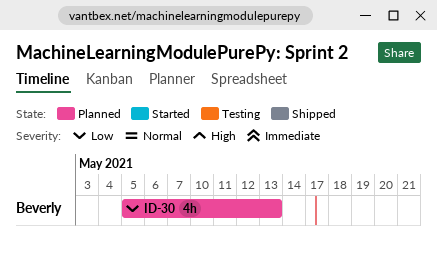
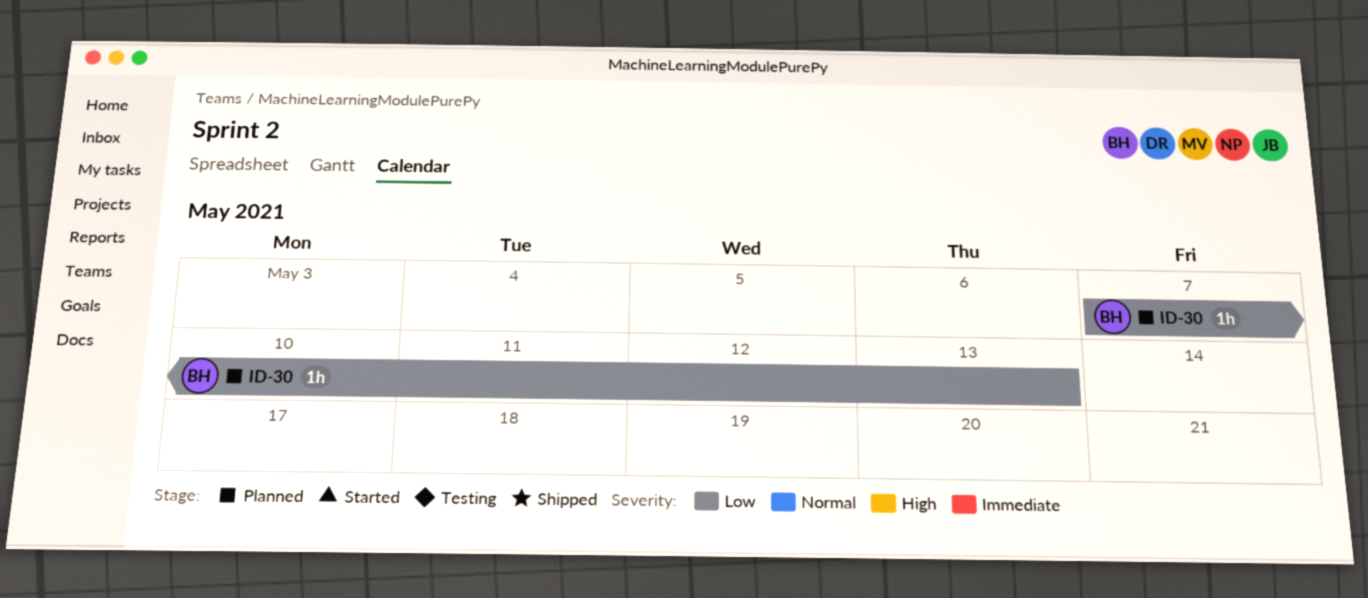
ID-30, estimate: 4h -> 1h
ID-30, start: May 5 -> May 7

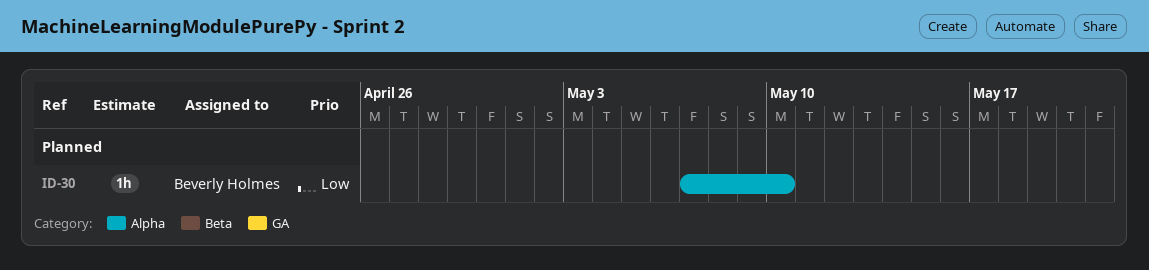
ID-30, due: May 13 -> May 10

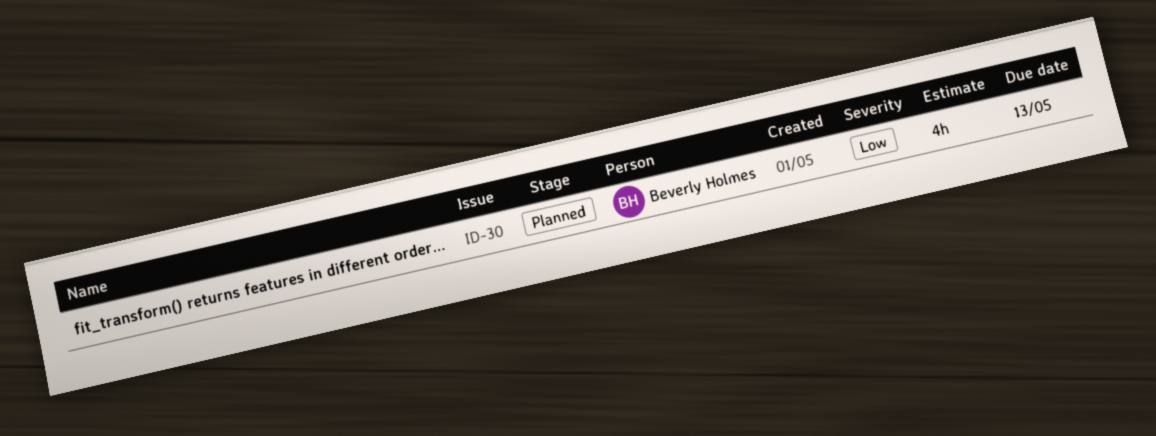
ID-30, estimate: 1h -> 4h
ID-30, due: May 10 -> May 13

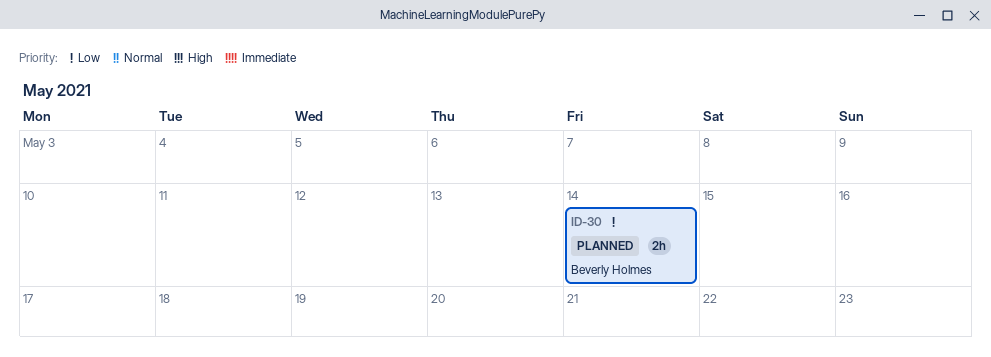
ID-30, estimate: 4h -> 2h
ID-30, due: May 13 -> May 14

